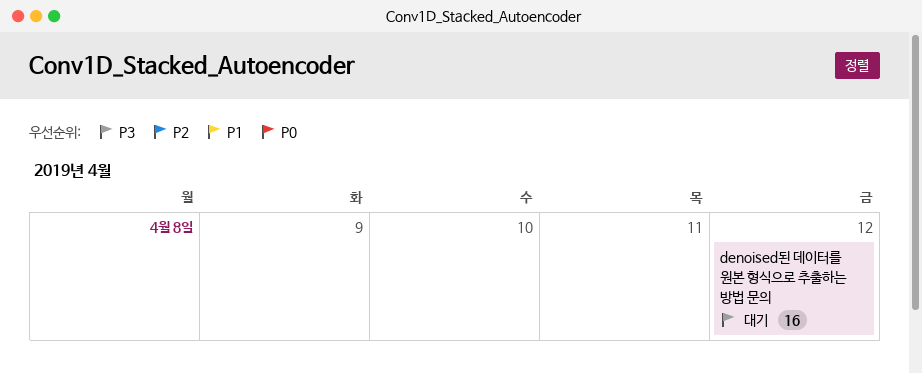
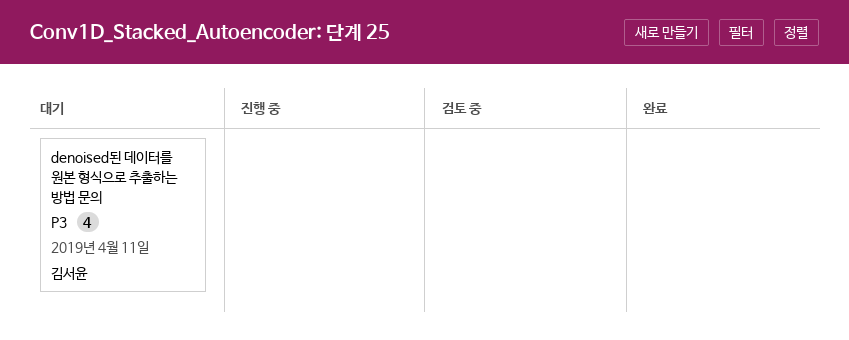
denoised된 데이터를 원본 형식으로 추출하는 방법 문의, estimate: 16 -> 4
denoised된 데이터를 원본 형식으로 추출하는 방법 문의, due: Apr 12 -> Apr 11

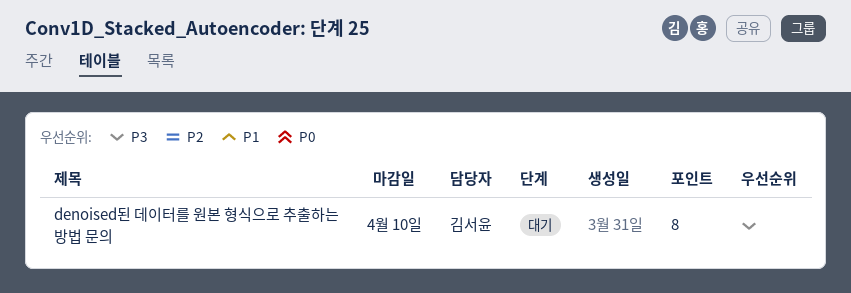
denoised된 데이터를 원본 형식으로 추출하는 방법 문의, estimate: 4 -> 8
denoised된 데이터를 원본 형식으로 추출하는 방법 문의, due: Apr 11 -> Apr 10

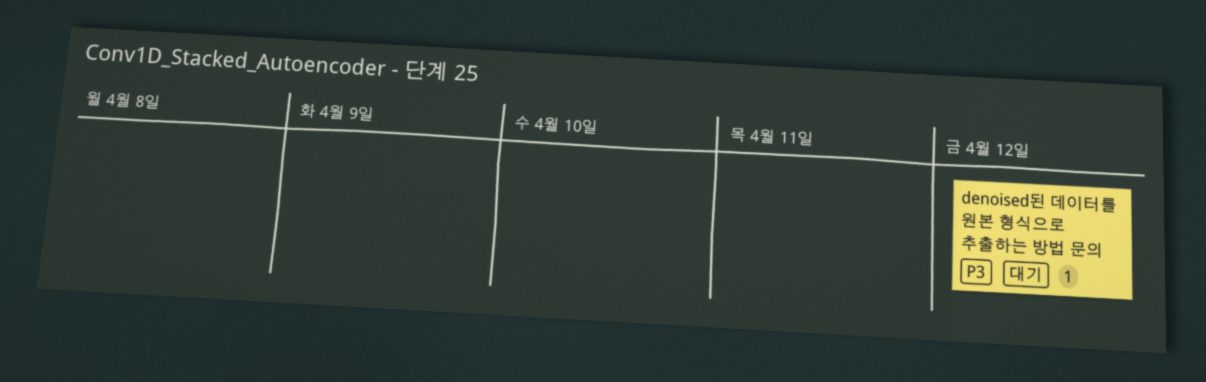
denoised된 데이터를 원본 형식으로 추출하는 방법 문의, estimate: 8 -> 1
denoised된 데이터를 원본 형식으로 추출하는 방법 문의, due: Apr 10 -> Apr 12

